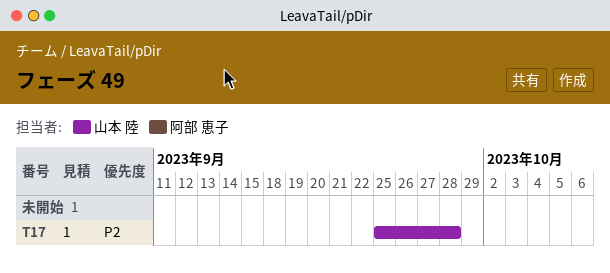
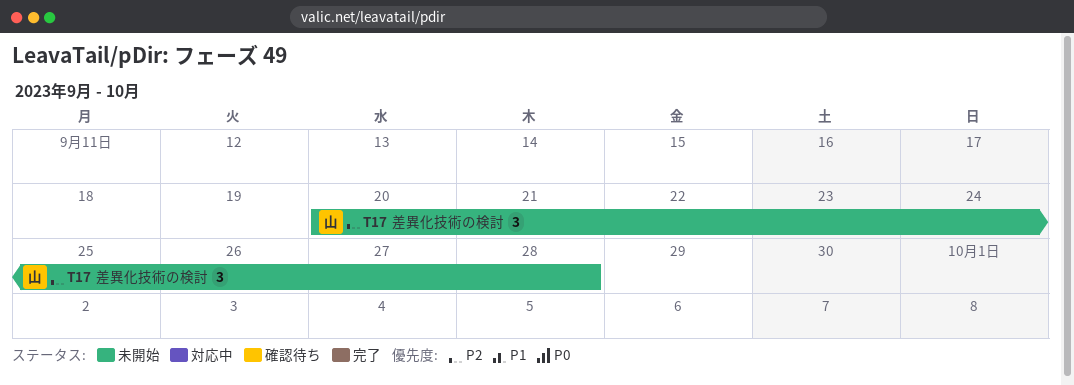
T17, estimate: 1 -> 3
T17, start: Sep 25 -> Sep 20

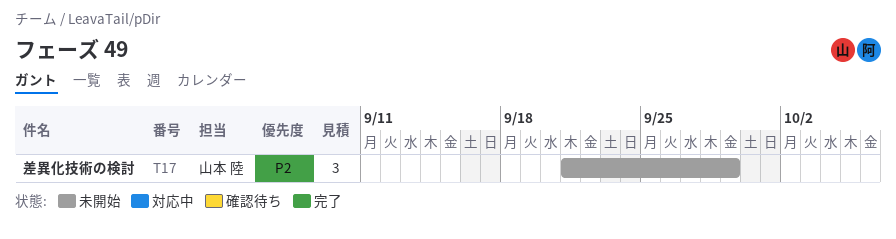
T17, start: Sep 20 -> Sep 21
T17, due: Sep 28 -> Sep 29

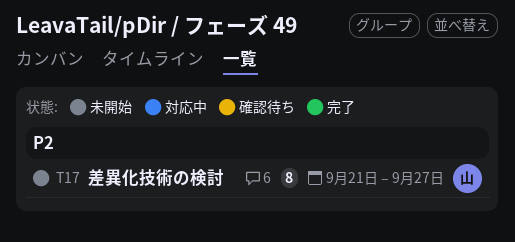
T17, estimate: 3 -> 8
T17, due: Sep 29 -> Sep 27

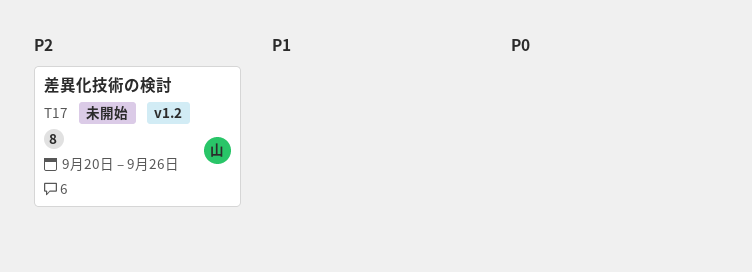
T17, start: Sep 21 -> Sep 20
T17, due: Sep 27 -> Sep 26

